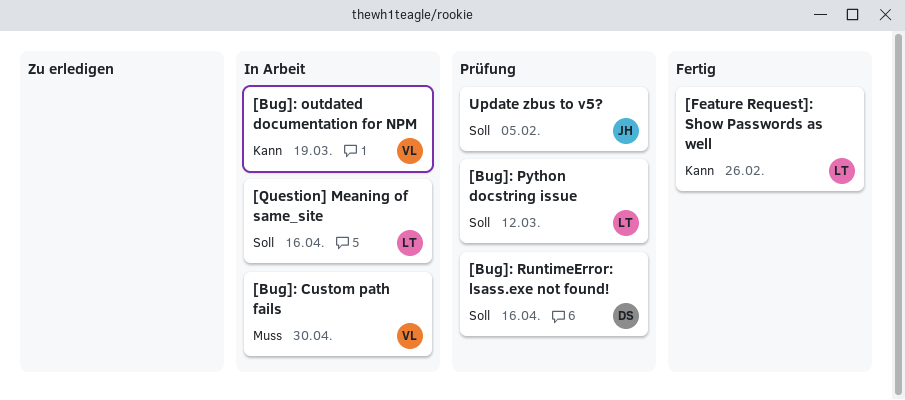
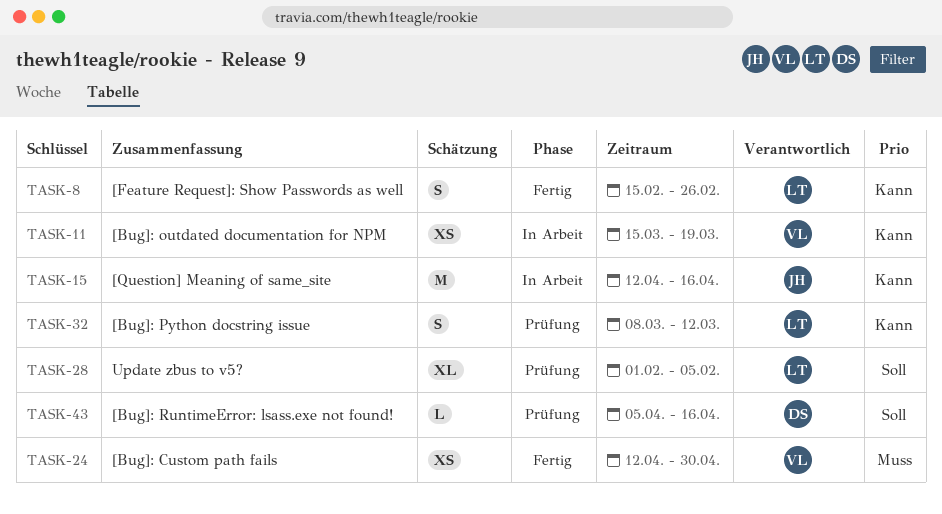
[Bug]: Custom path fails, status: In Arbeit -> Fertig
[Bug]: Python docstring issue, priority: Soll -> Kann
[Question] Meaning of same_site, owner: LT -> JH
[Question] Meaning of same_site, priority: Soll -> Kann
Update zbus to v5?, owner: JH -> LT

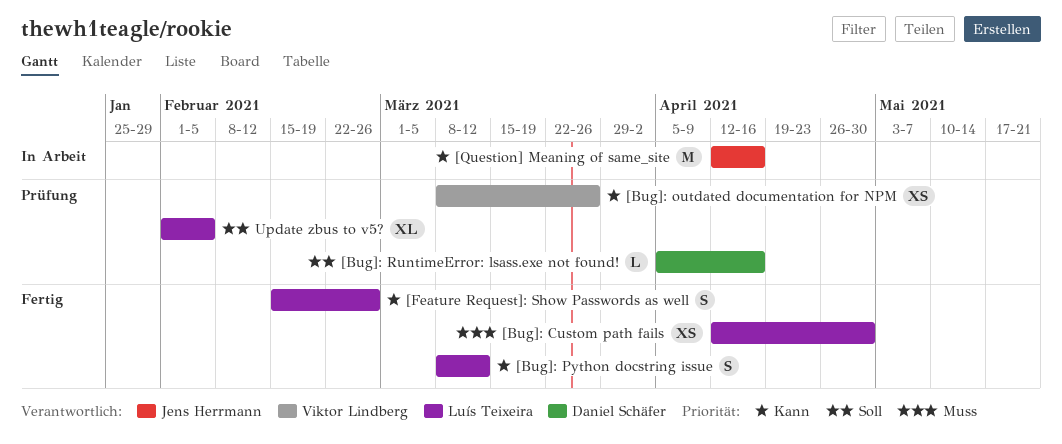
[Bug]: Custom path fails, owner: Viktor Lindberg -> Luís Teixeira
[Bug]: outdated documentation for NPM, status: In Arbeit -> Prüfung
[Bug]: outdated documentation for NPM, start: Mar 15 -> Mar 8
[Bug]: outdated documentation for NPM, due: Mar 19 -> Mar 26
[Bug]: Python docstring issue, status: Prüfung -> Fertig

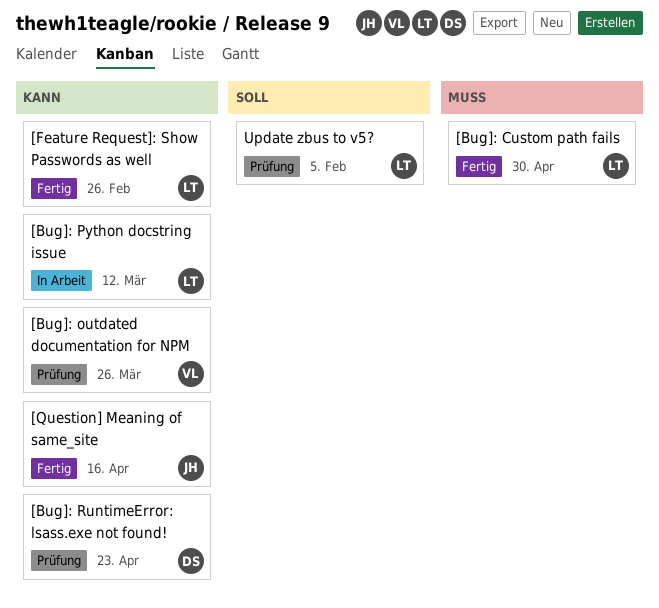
[Bug]: Python docstring issue, status: Fertig -> In Arbeit
[Bug]: RuntimeError: lsass.exe not found!, priority: Soll -> Kann
[Bug]: RuntimeError: lsass.exe not found!, due: Apr 16 -> Apr 23
[Question] Meaning of same_site, status: In Arbeit -> Fertig

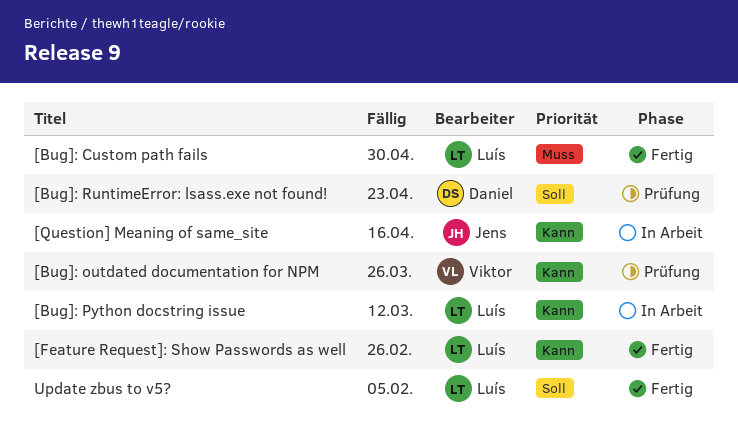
[Bug]: RuntimeError: lsass.exe not found!, priority: Kann -> Soll
[Question] Meaning of same_site, status: Fertig -> In Arbeit
Update zbus to v5?, status: Prüfung -> Fertig

